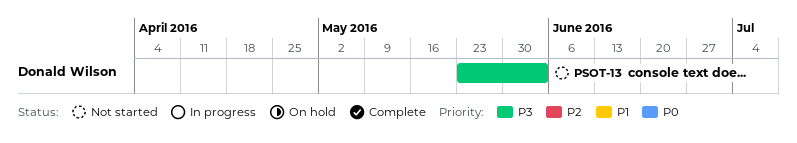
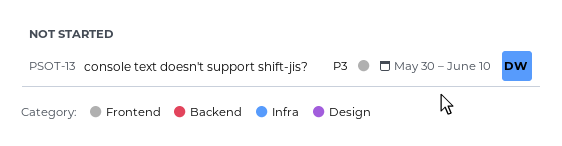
PSOT-13, start: May 23 -> May 30
PSOT-13, due: Jun 3 -> Jun 10

